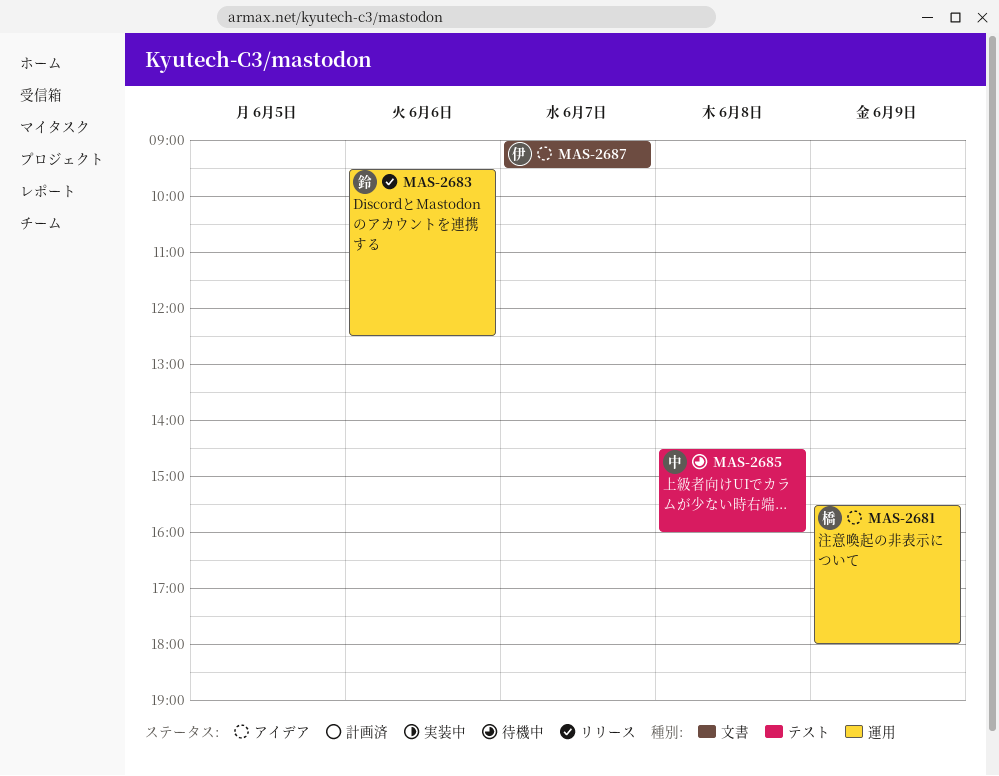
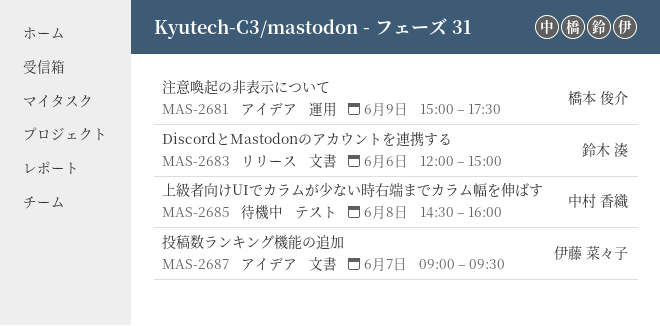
MAS-2681, begins: 15:30 -> 15:00
MAS-2681, ends: 18:00 -> 17:30
MAS-2683, label: 運用 -> 文書
MAS-2683, begins: 09:30 -> 12:00
MAS-2683, ends: 12:30 -> 15:00

